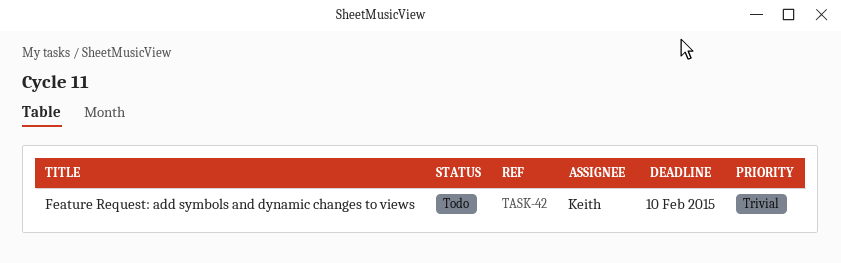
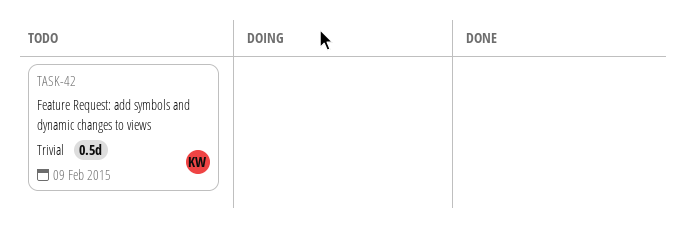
TASK-42, due: Feb 10 -> Feb 9

